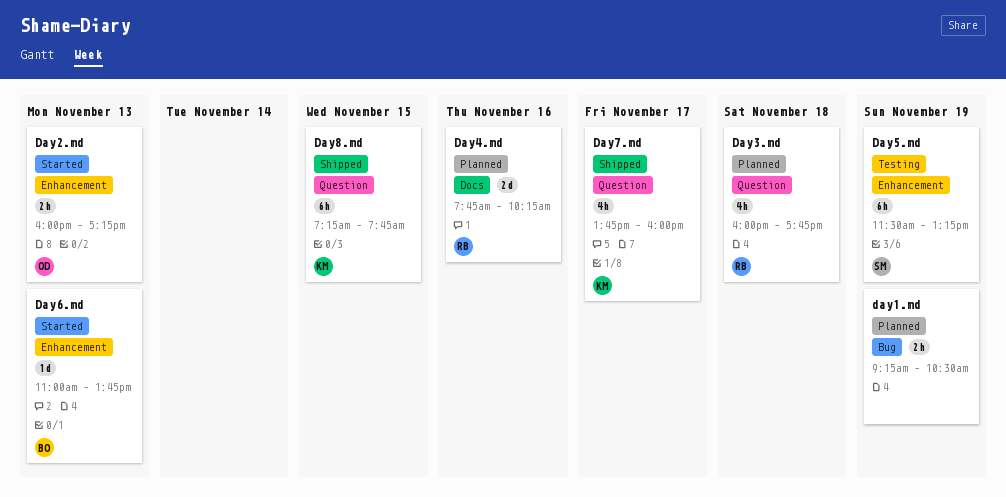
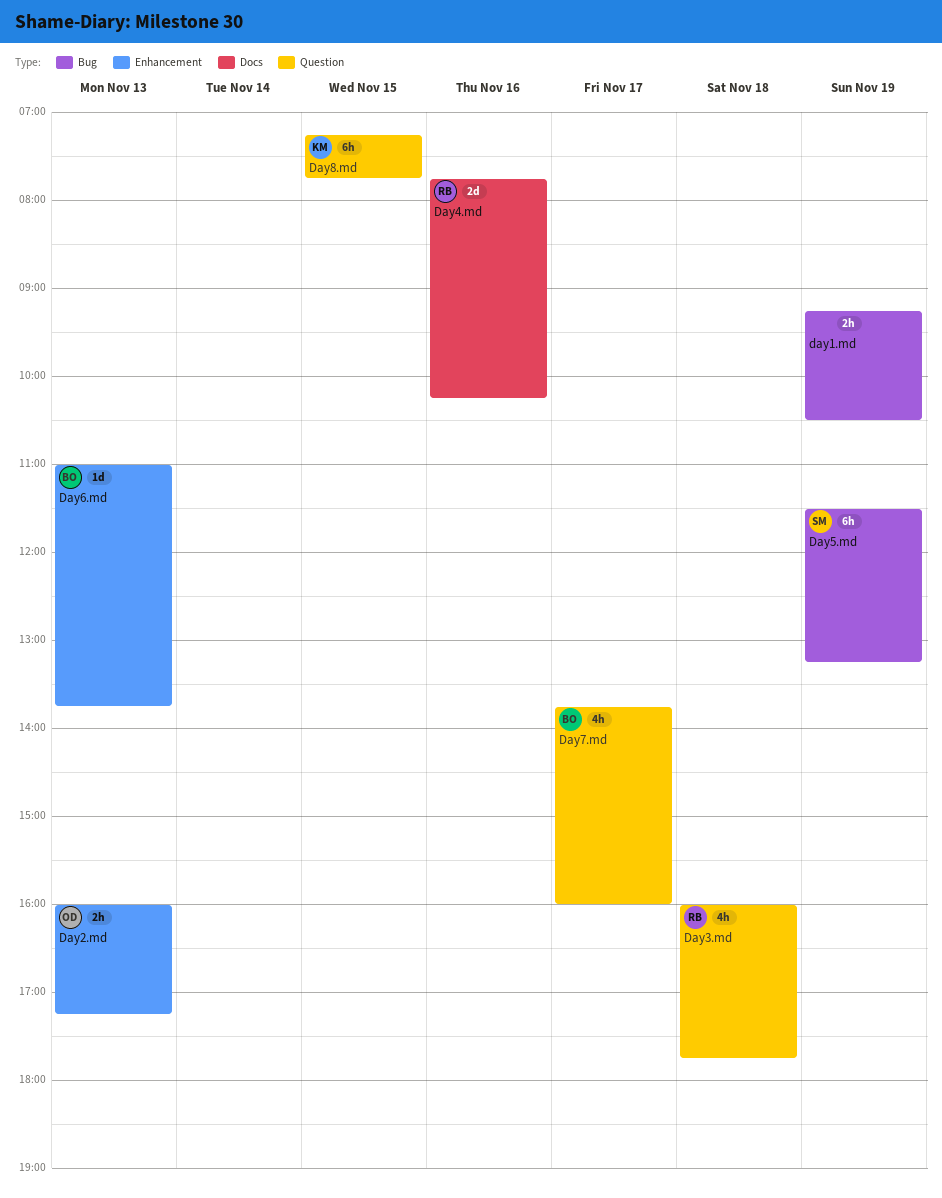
Day5.md, label: Enhancement -> Bug
Day7.md, owner: KM -> BO

